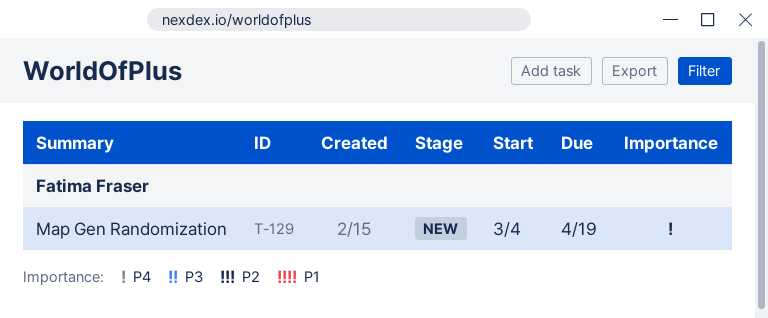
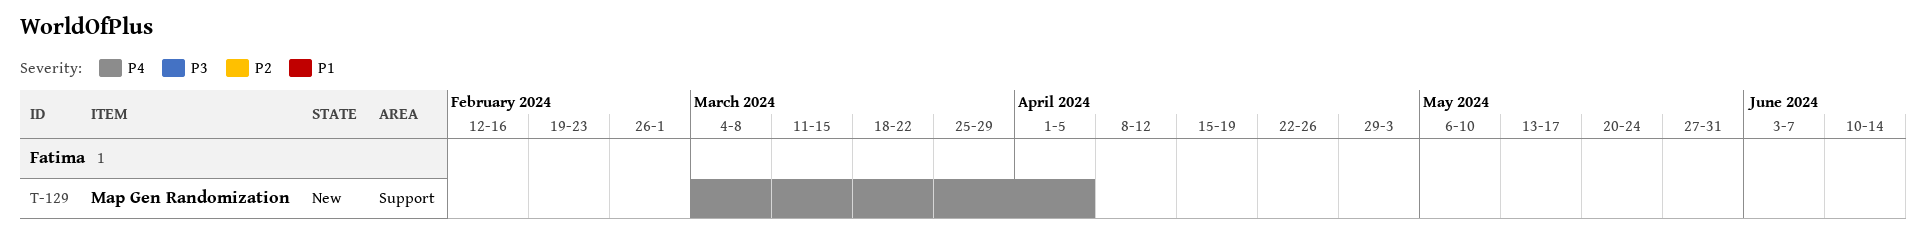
T-129, due: Apr 19 -> Apr 5

